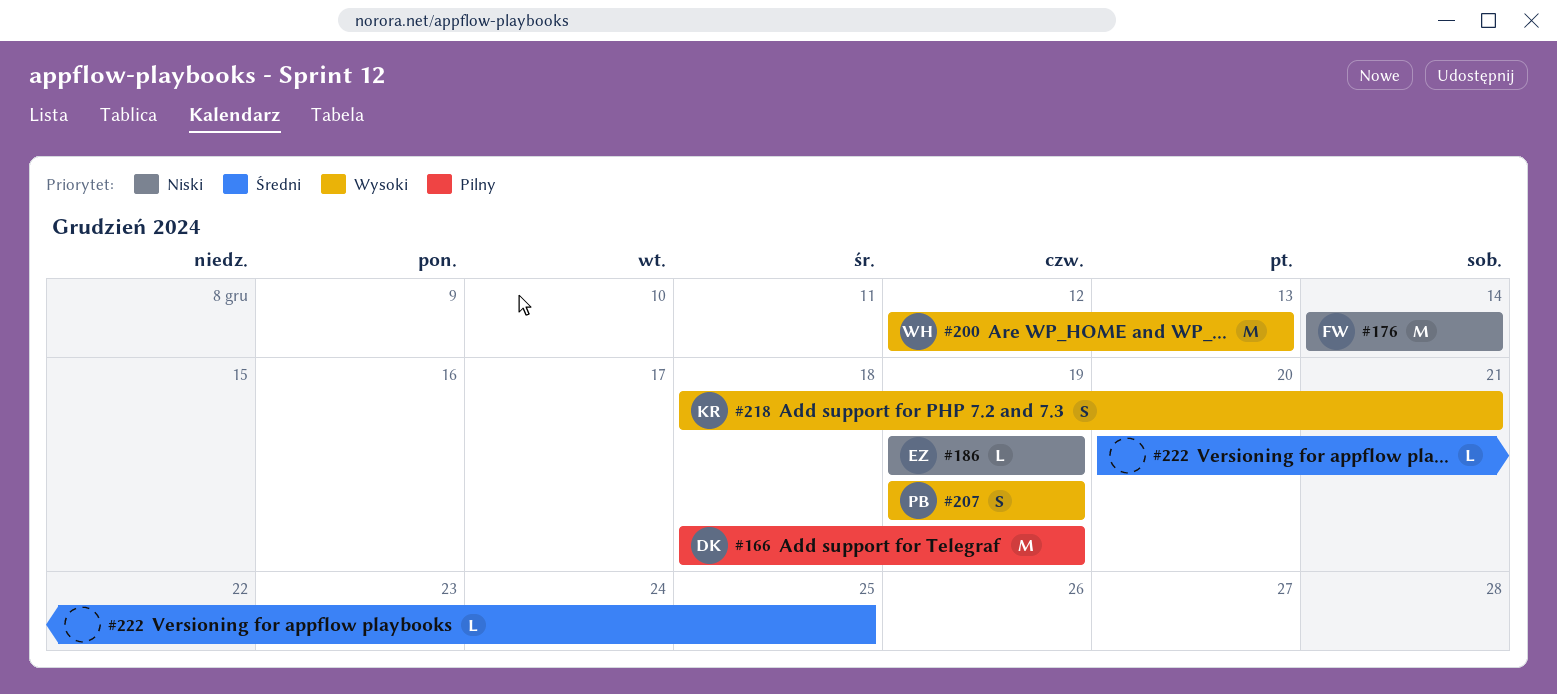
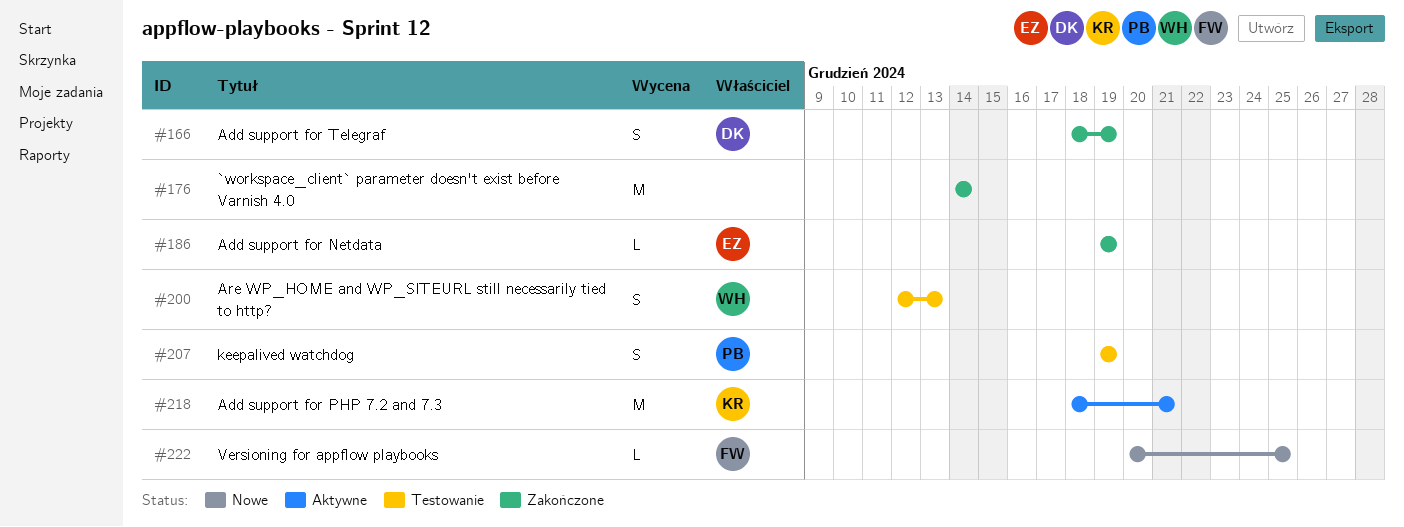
#166, estimate: M -> S
#176, owner: FW -> none
#200, estimate: M -> S
#218, estimate: S -> M
#222, owner: none -> FW

